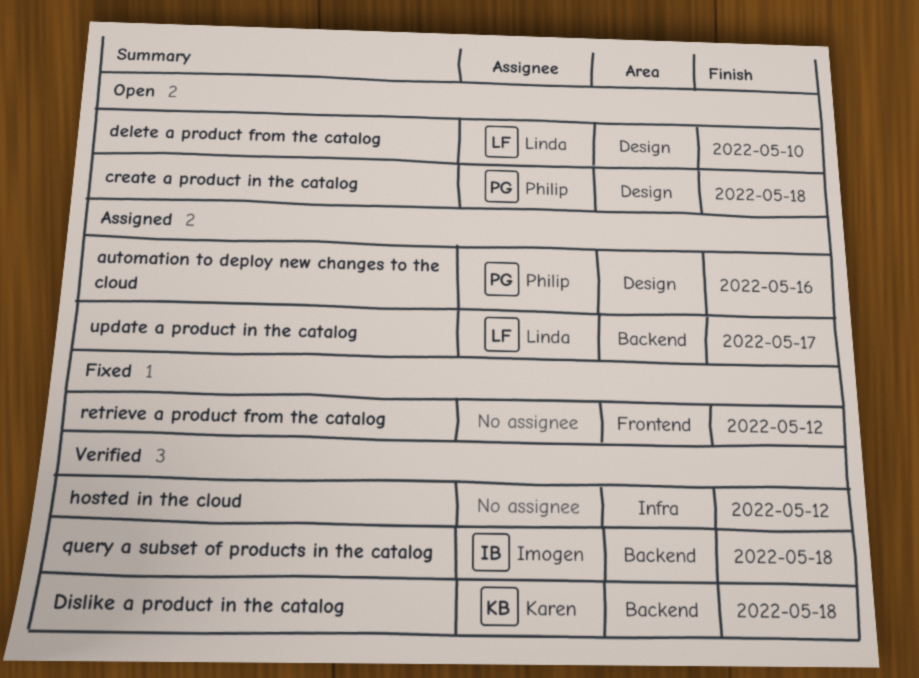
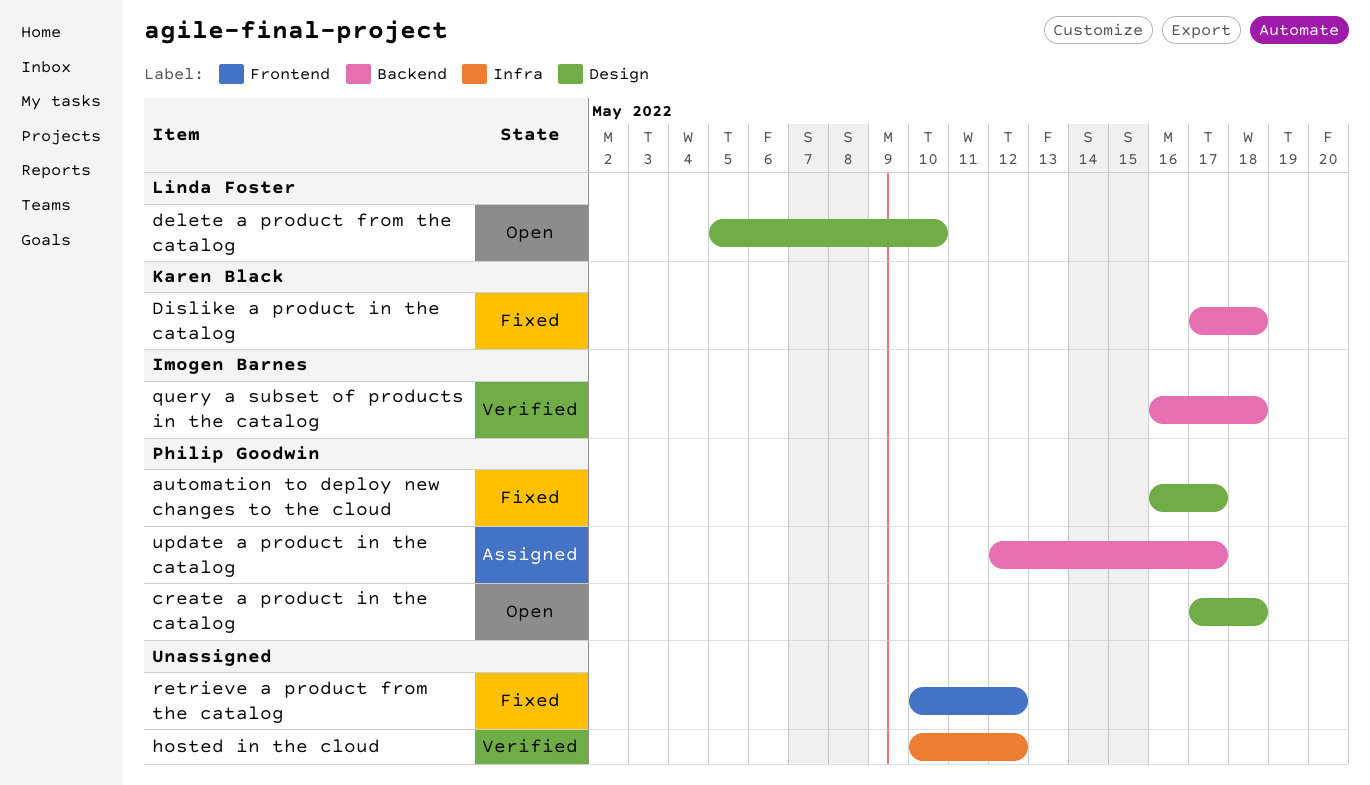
automation to deploy new changes to the cloud, status: Assigned -> Fixed
automation to deploy new changes to the cloud, due: May 16 -> May 17
Dislike a product in the catalog, status: Verified -> Fixed
update a product in the catalog, owner: Linda Foster -> Philip Goodwin

